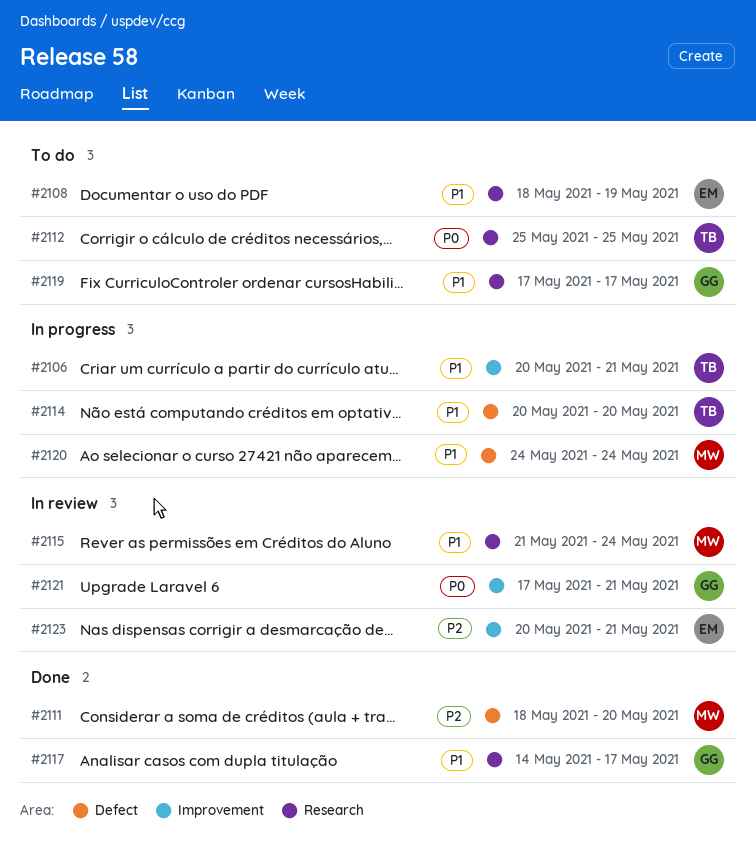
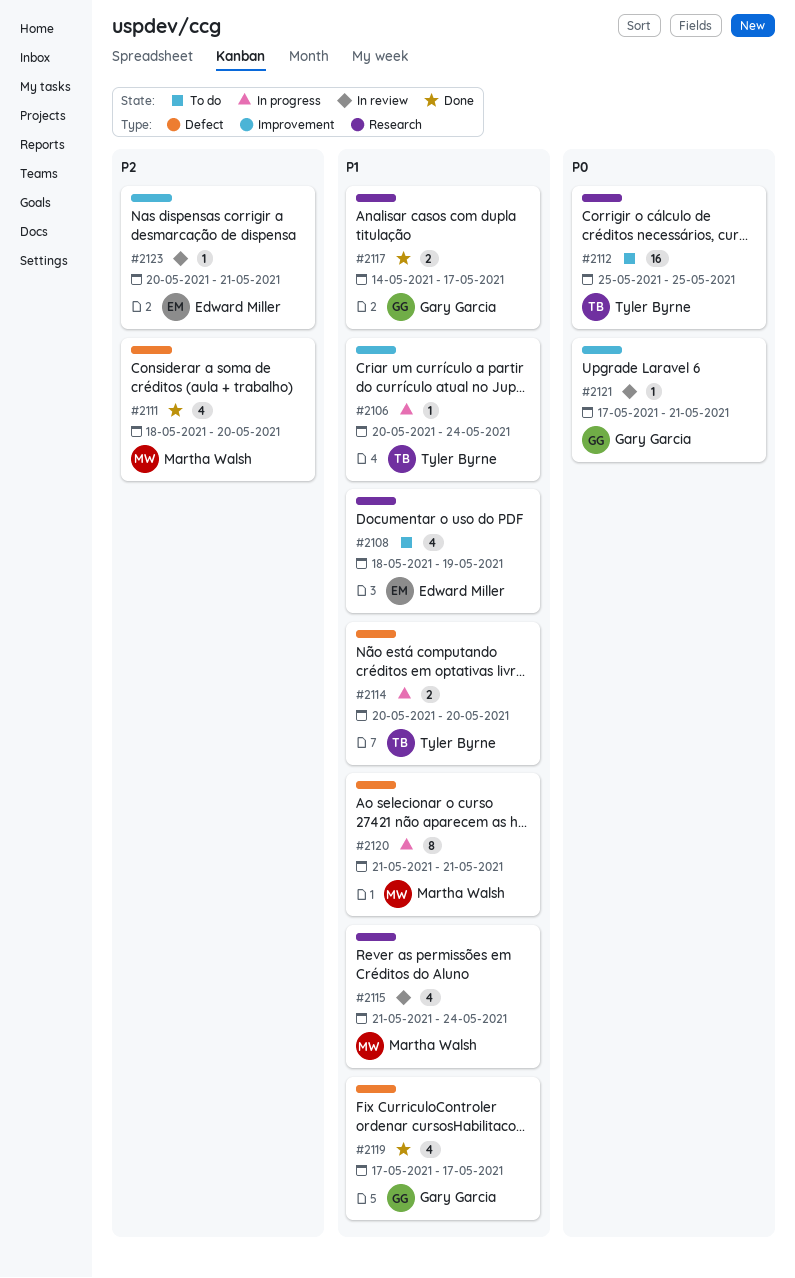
#2106, due: May 21 -> May 24
#2119, status: To do -> Done
#2119, label: Research -> Defect
#2120, start: May 24 -> May 21
#2120, due: May 24 -> May 21

